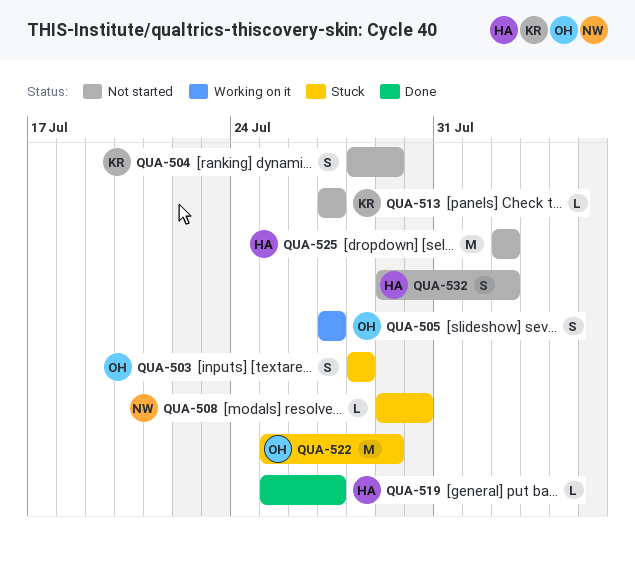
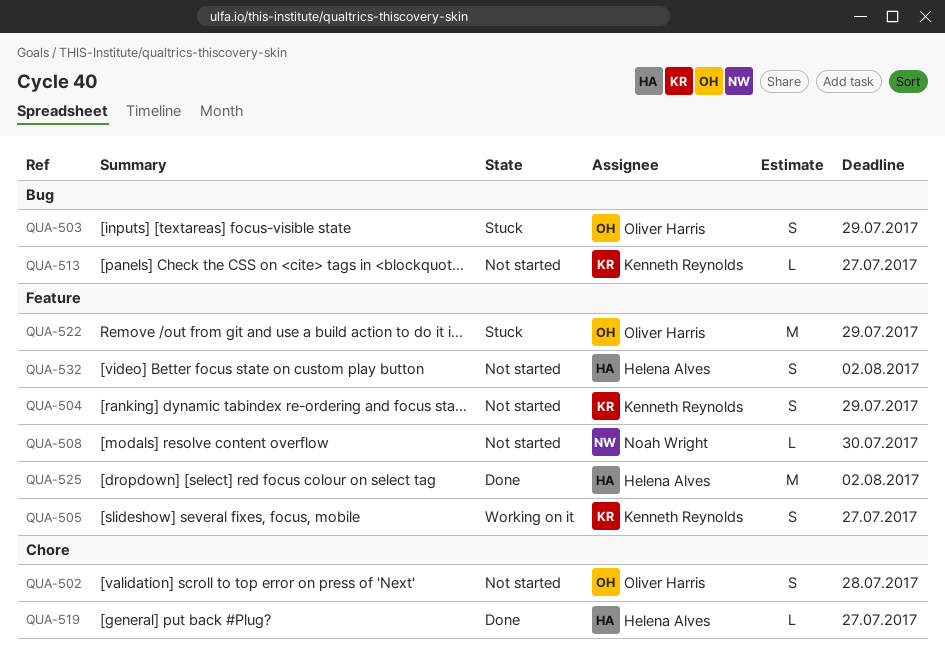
QUA-502: none -> present
QUA-503, due: Jul 28 -> Jul 29
QUA-505, owner: Oliver Harris -> Kenneth Reynolds
QUA-508, status: Stuck -> Not started
QUA-525, status: Not started -> Done

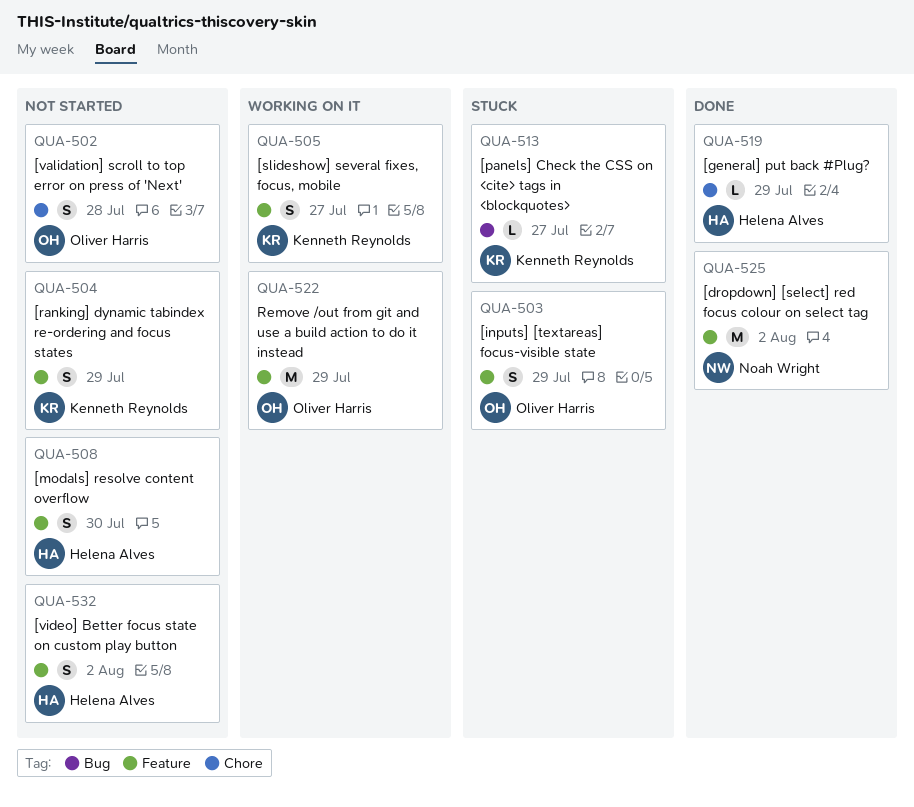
QUA-503, label: Bug -> Feature
QUA-508, owner: Noah Wright -> Helena Alves
QUA-508, estimate: L -> S
QUA-513, status: Not started -> Stuck
QUA-519, due: Jul 27 -> Jul 29
QUA-522, status: Stuck -> Working on it
QUA-525, owner: Helena Alves -> Noah Wright

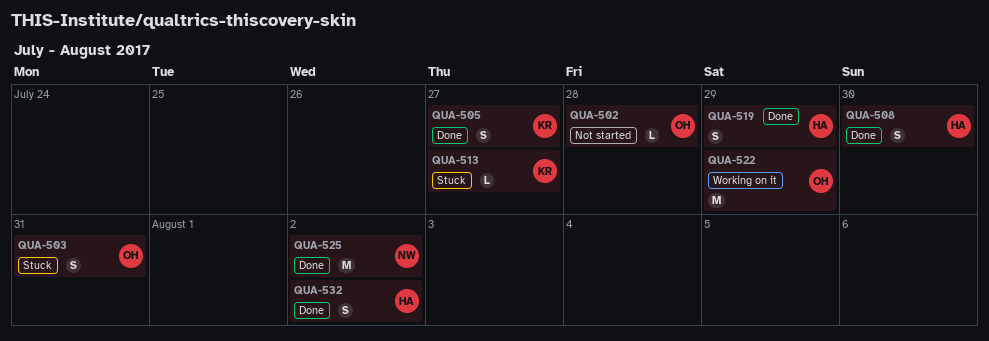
QUA-502, estimate: S -> L
QUA-503, due: Jul 29 -> Jul 31
QUA-504: present -> none
QUA-505, status: Working on it -> Done
QUA-508, status: Not started -> Done
QUA-519, estimate: L -> S
QUA-532, status: Not started -> Done

